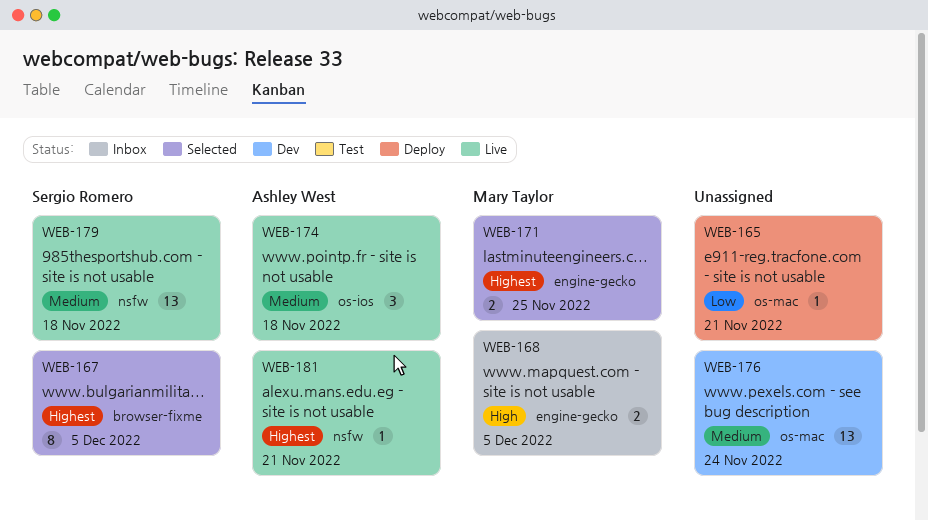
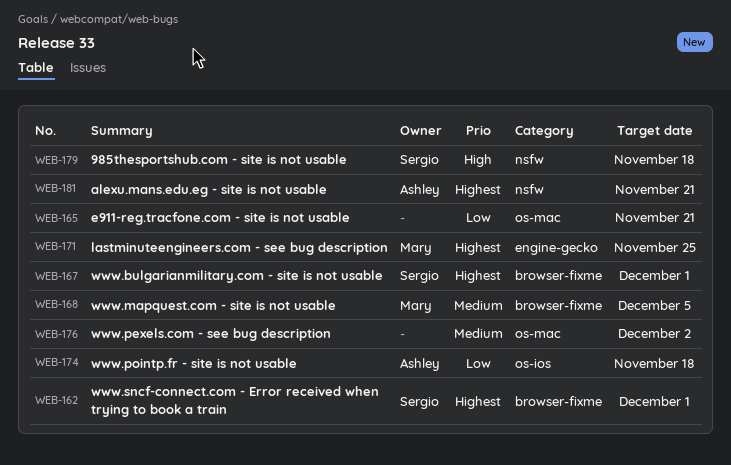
WEB-162: none -> present
WEB-167, due: Dec 5 -> Dec 1
WEB-168, priority: High -> Medium
WEB-168, label: engine-gecko -> browser-fixme
WEB-174, priority: Medium -> Low
WEB-176, due: Nov 24 -> Dec 2
WEB-179, priority: Medium -> High

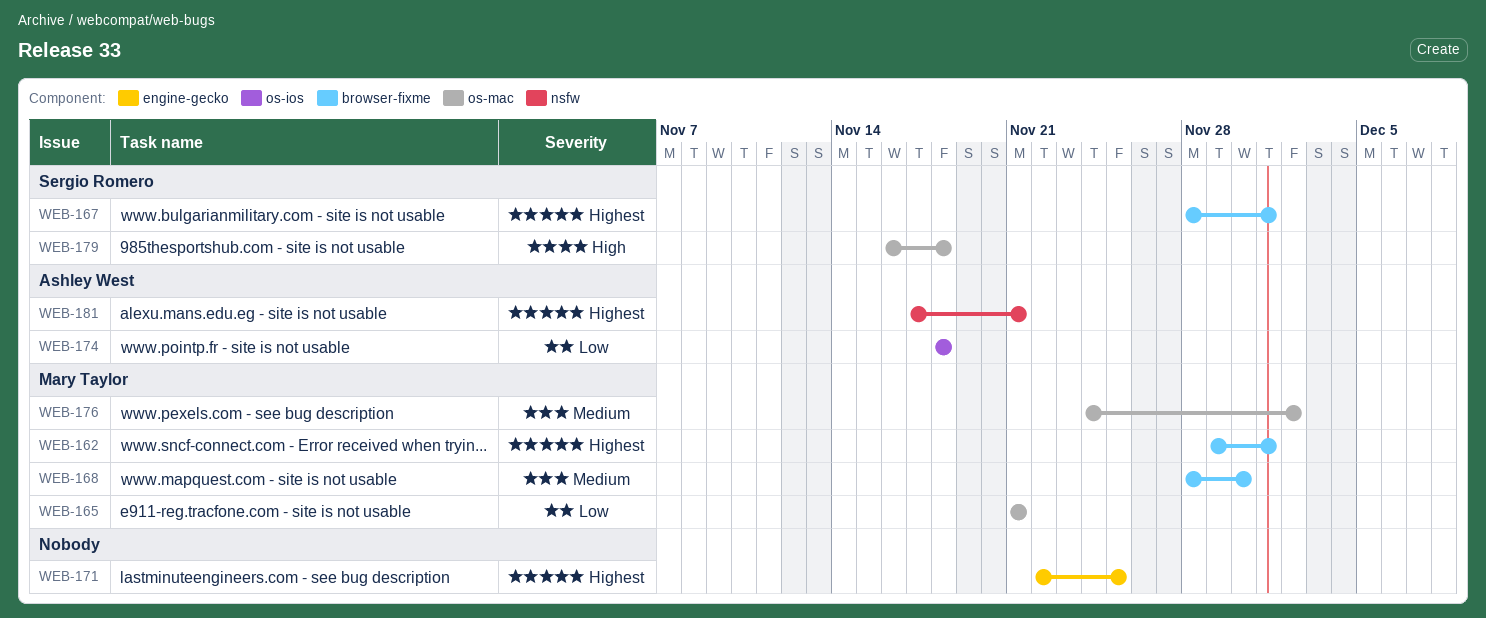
WEB-162, owner: Sergio Romero -> Mary Taylor
WEB-165, owner: none -> Mary Taylor
WEB-168, due: Dec 5 -> Nov 30
WEB-171, owner: Mary Taylor -> none
WEB-176, owner: none -> Mary Taylor
WEB-179, label: nsfw -> os-mac

